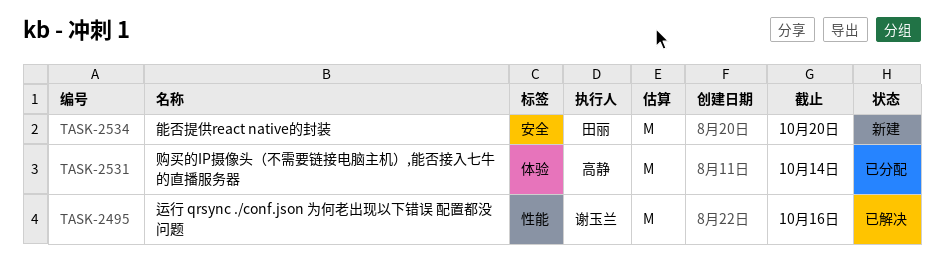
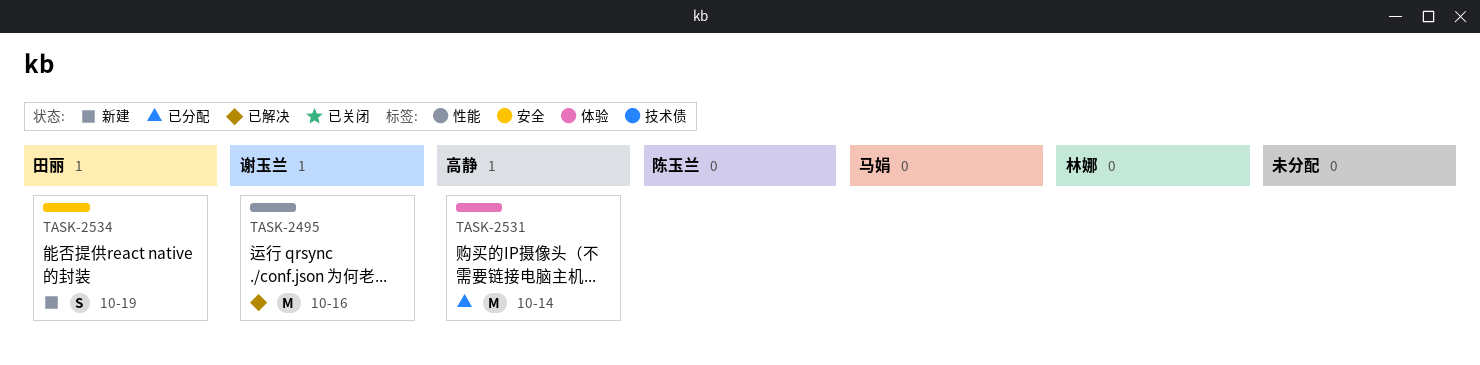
TASK-2534, estimate: M -> S
TASK-2534, due: Oct 20 -> Oct 19

